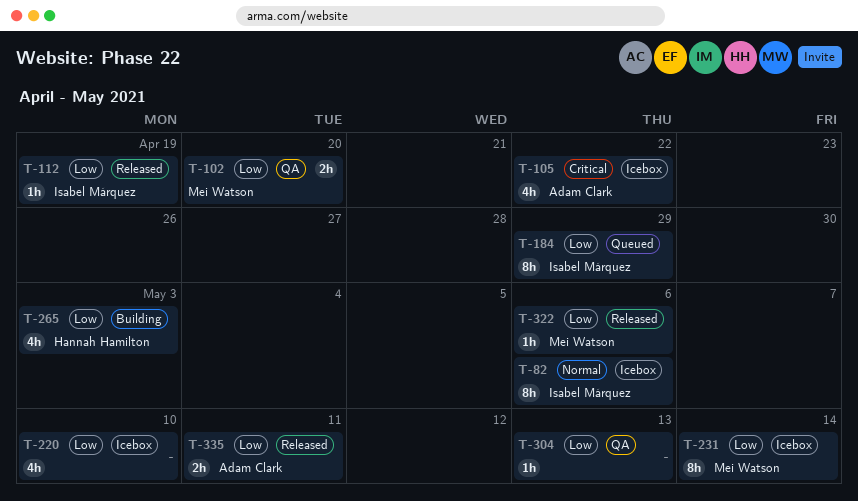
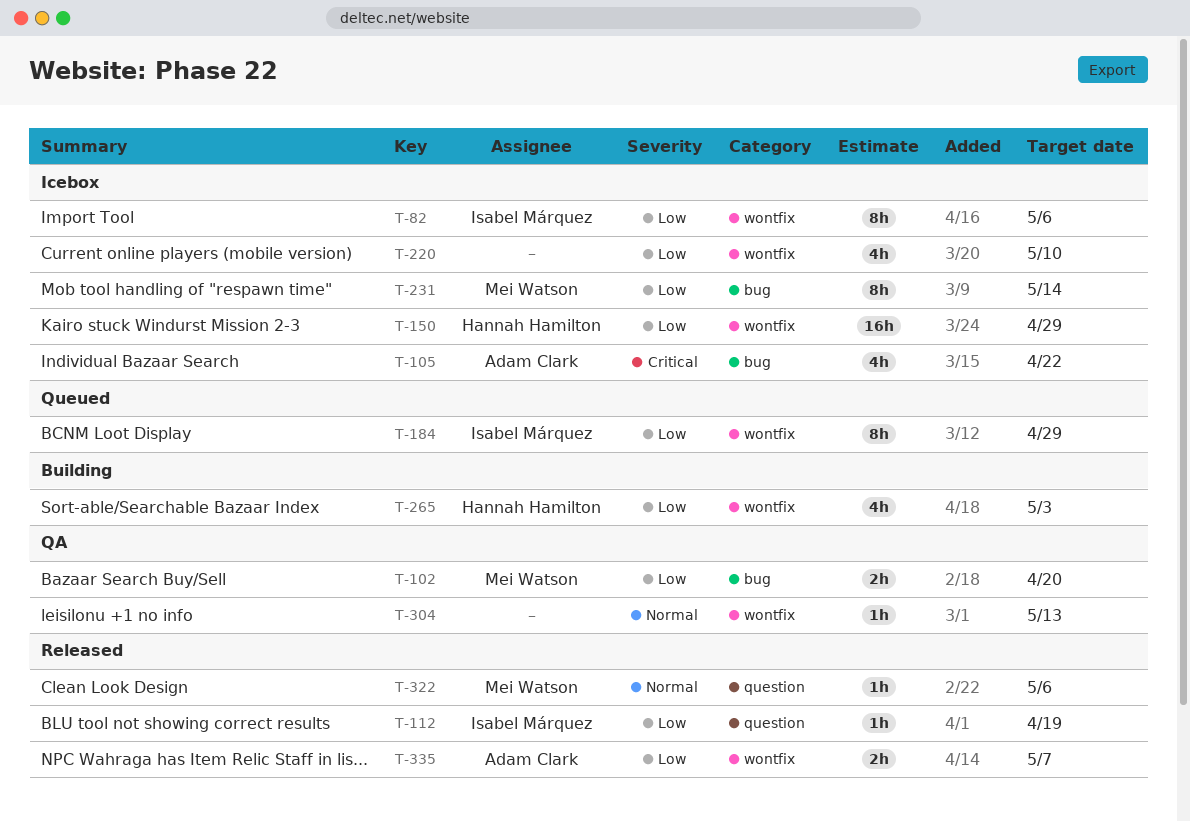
T-82, priority: Normal -> Low
T-150: none -> present
T-304, priority: Low -> Normal
T-322, priority: Low -> Normal
T-335, due: May 11 -> May 7

